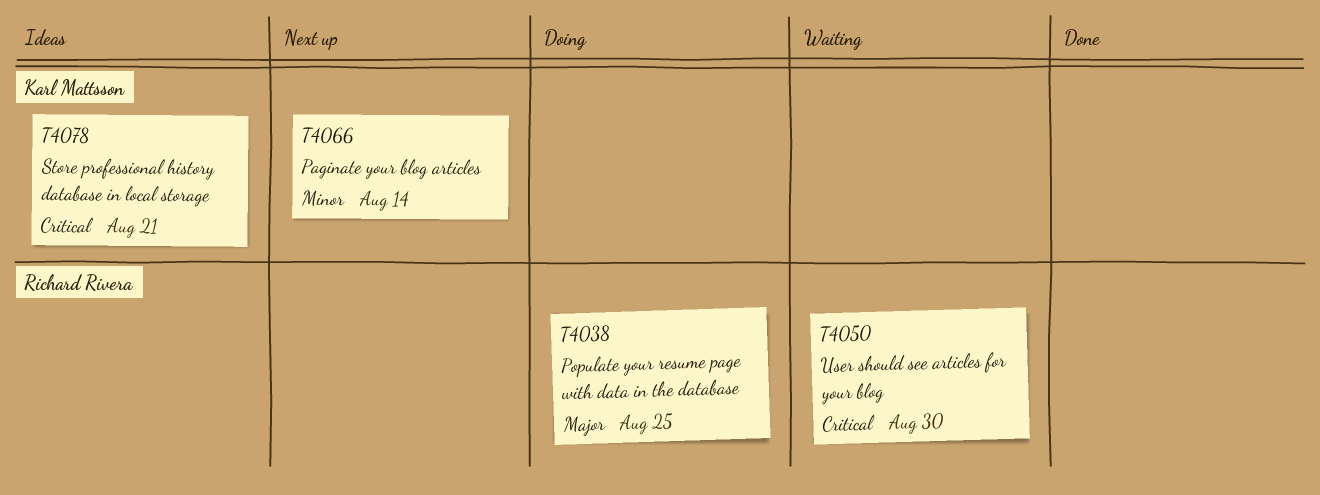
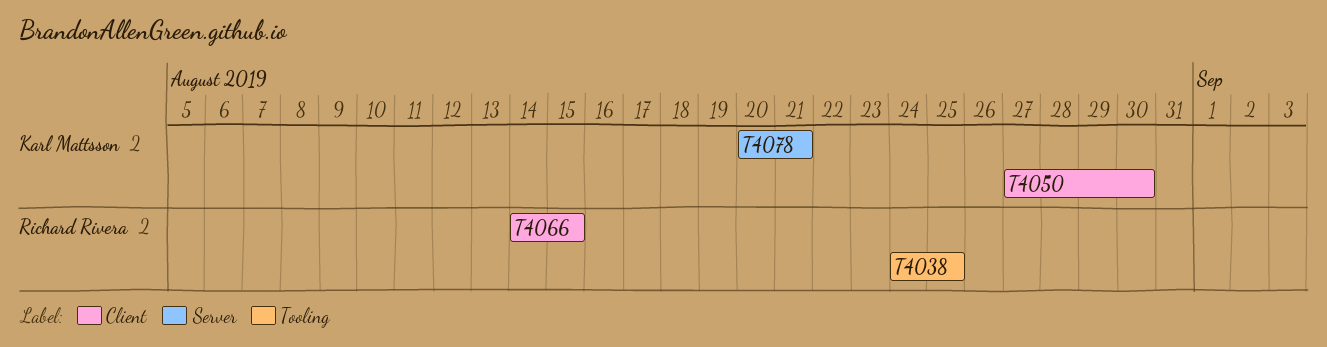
T4050, owner: Richard Rivera -> Karl Mattsson
T4066, owner: Karl Mattsson -> Richard Rivera
T4066, due: Aug 14 -> Aug 15

